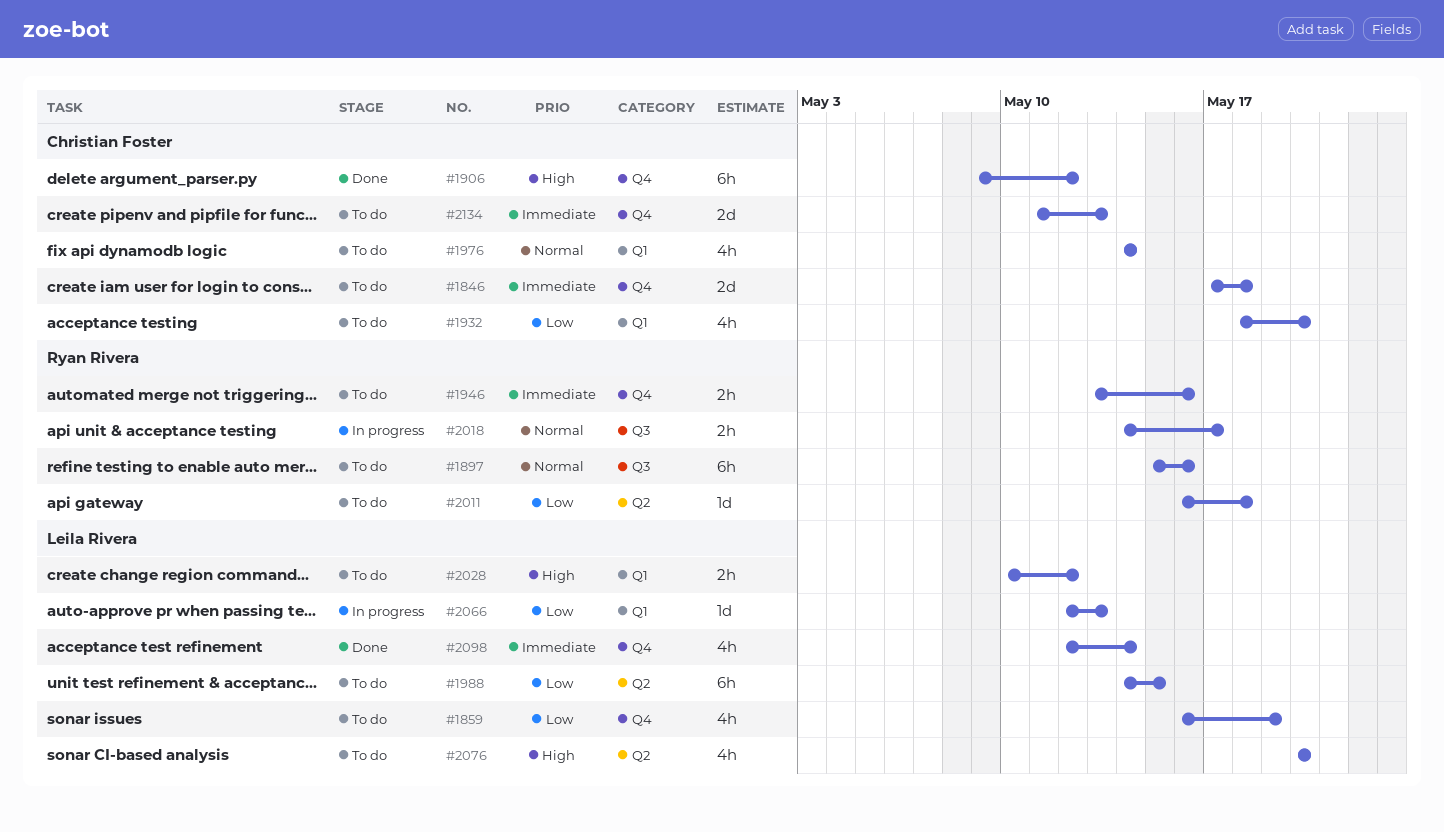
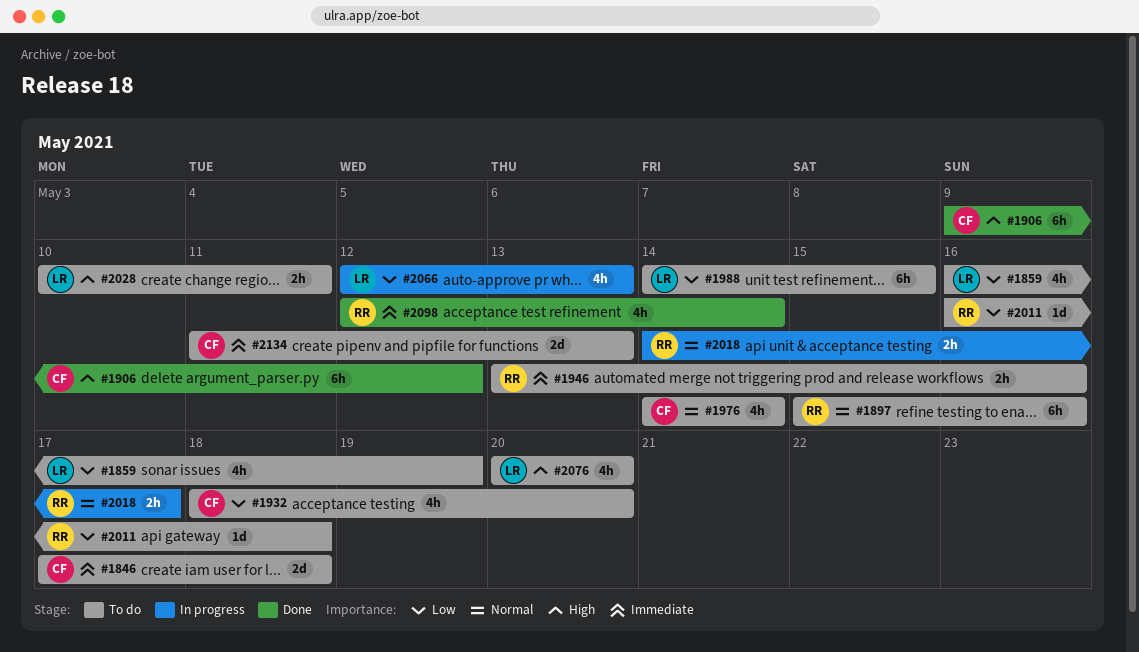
#2028, due: May 12 -> May 11
#2066, estimate: 1d -> 4h
#2098, owner: Leila Rivera -> Ryan Rivera

